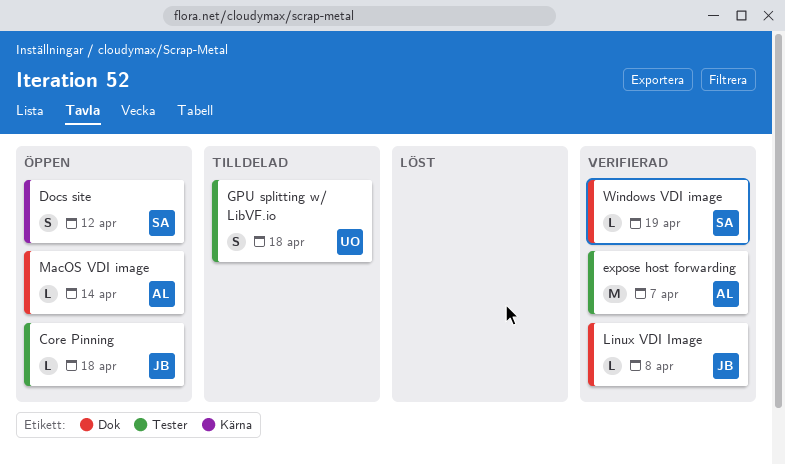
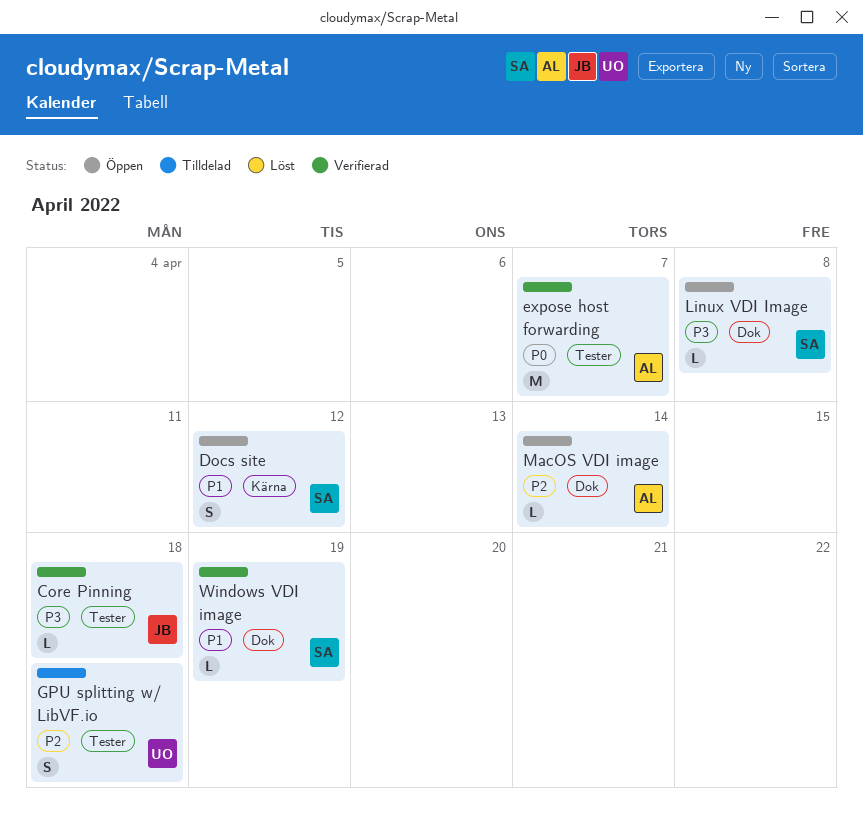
Core Pinning, status: Öppen -> Verifierad
Linux VDI Image, status: Verifierad -> Öppen
Linux VDI Image, owner: JB -> SA

